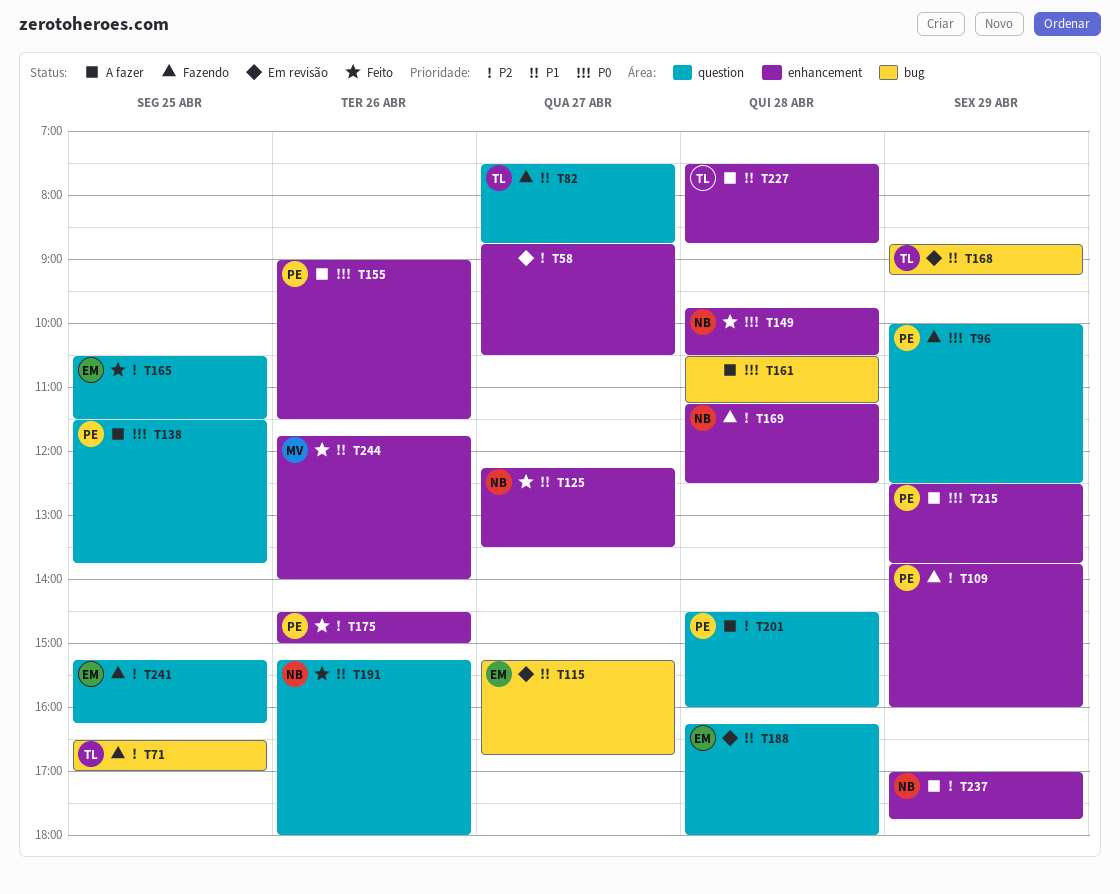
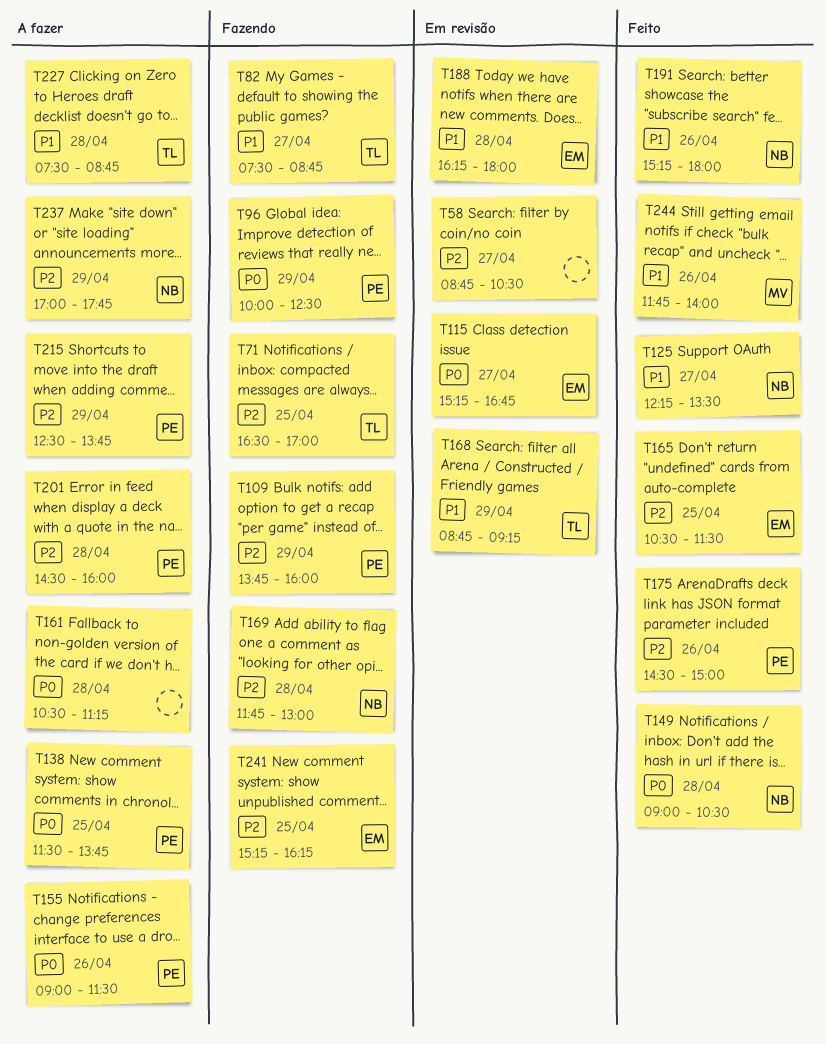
T115, priority: P1 -> P0
T149, begins: 09:45 -> 09:00
T169, begins: 11:15 -> 11:45
T169, ends: 12:30 -> 13:00
T215, priority: P0 -> P2

